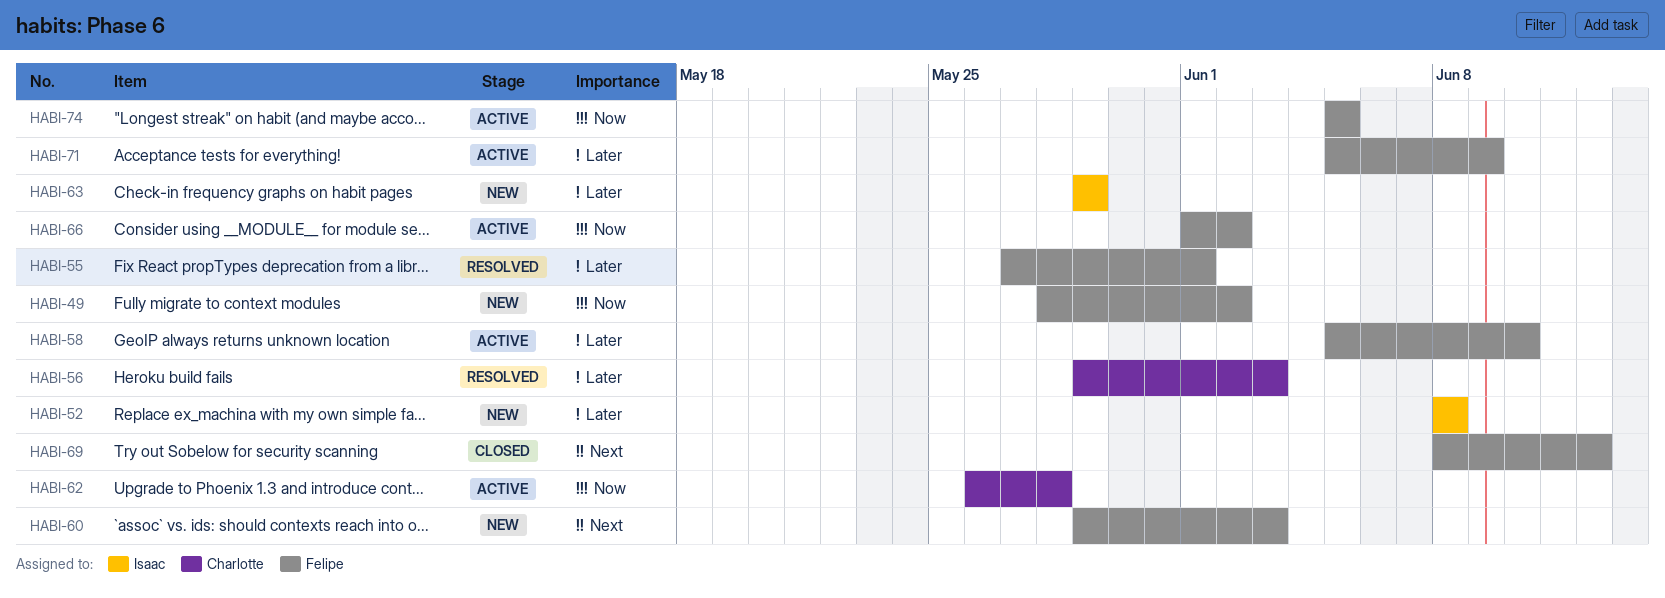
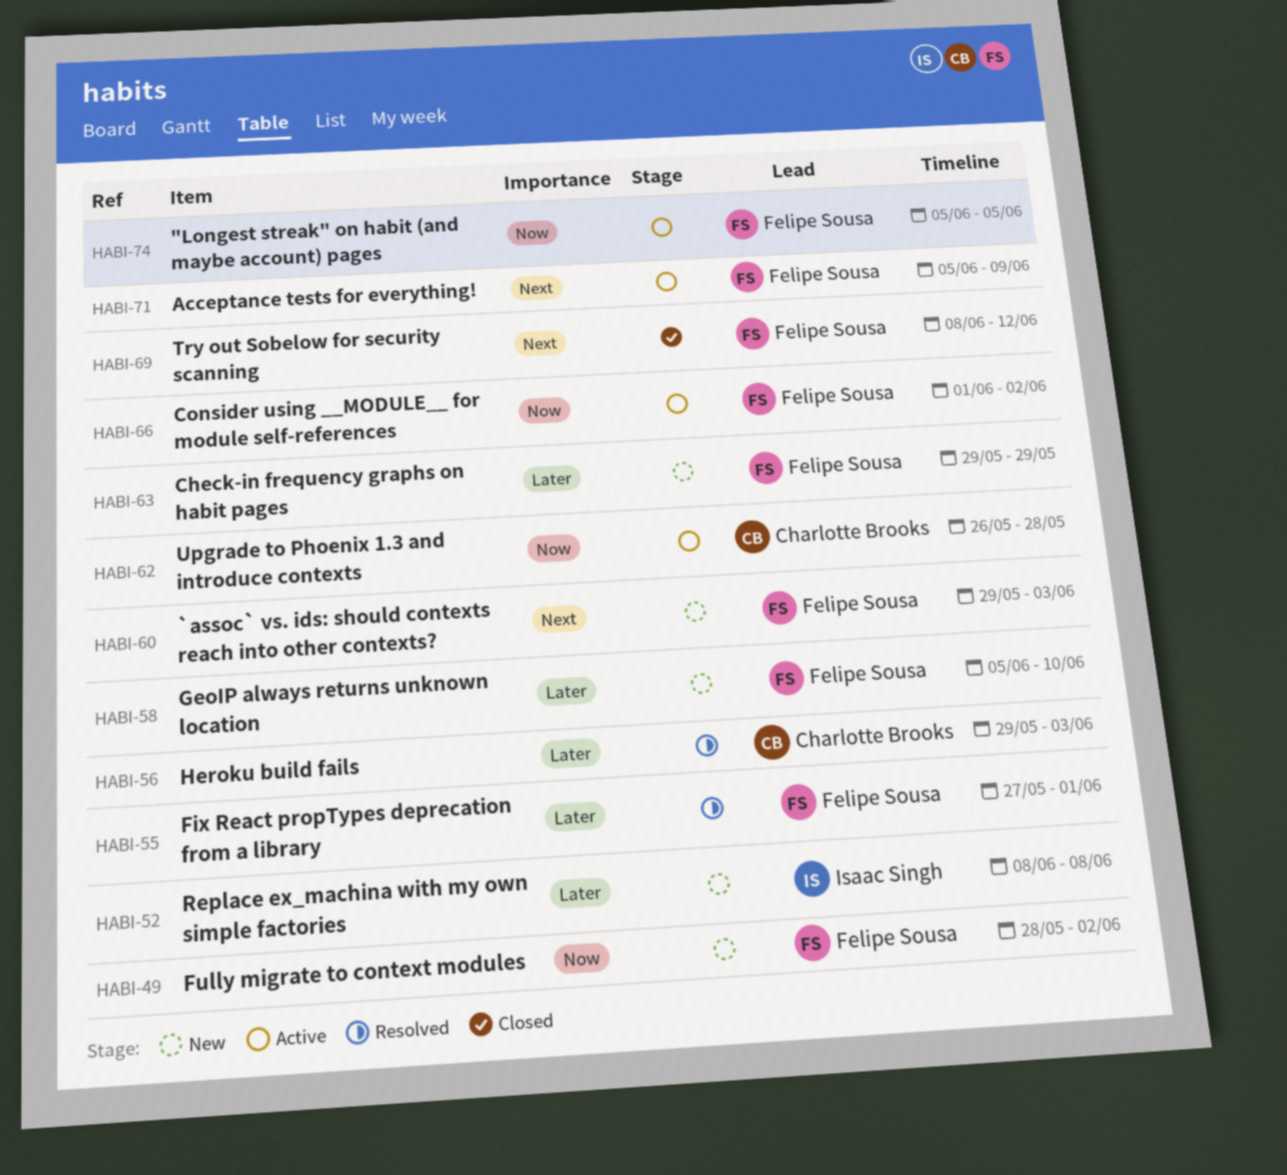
HABI-58, status: Active -> New
HABI-63, owner: Isaac Singh -> Felipe Sousa
HABI-71, priority: Later -> Next

